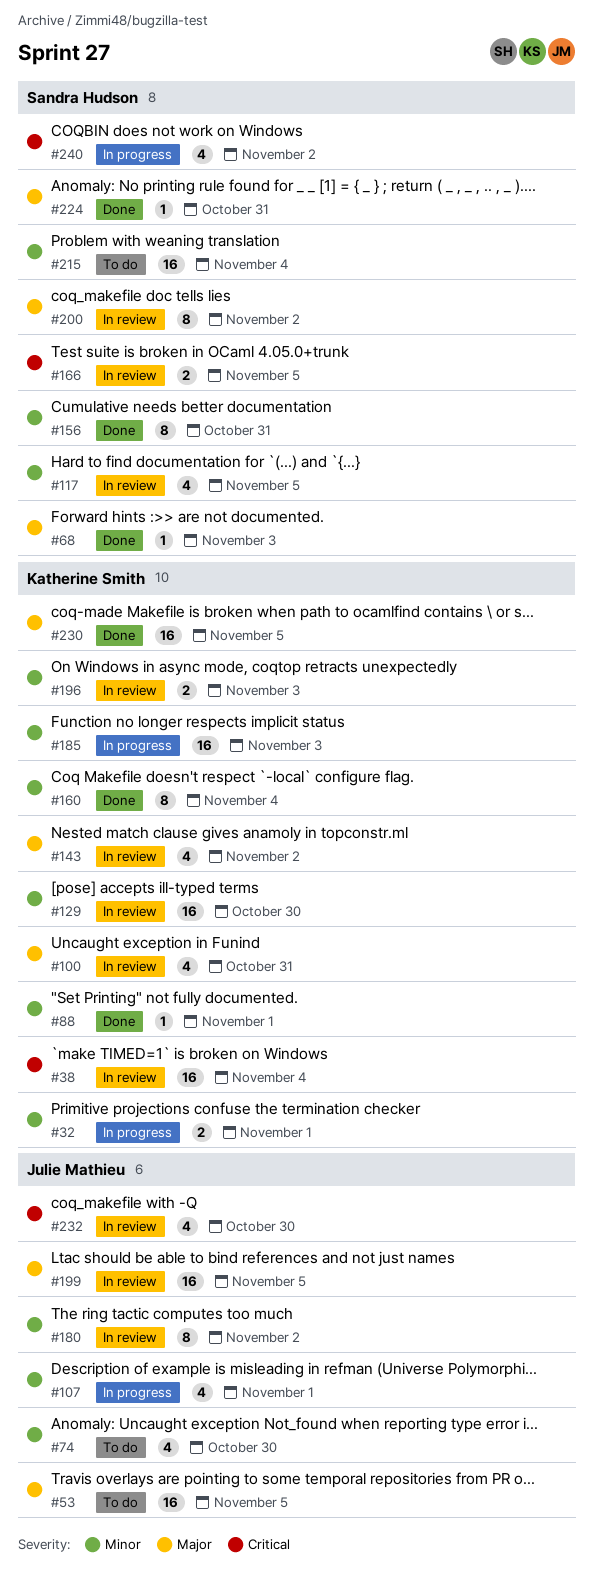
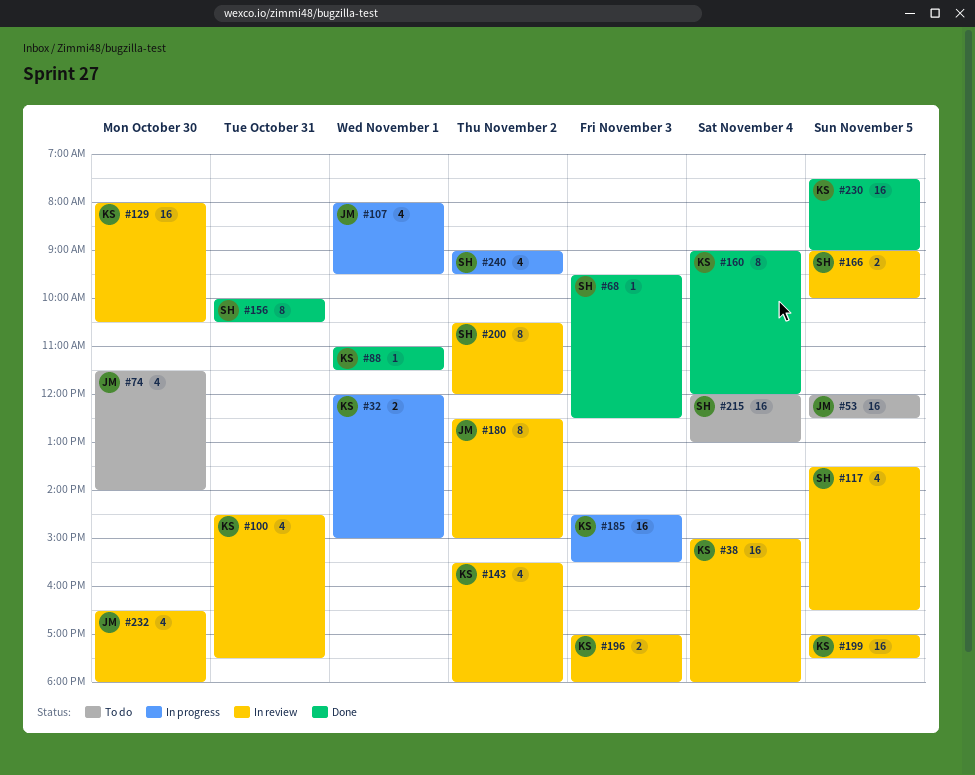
#199, owner: Julie Mathieu -> Katherine Smith
#224: present -> none

